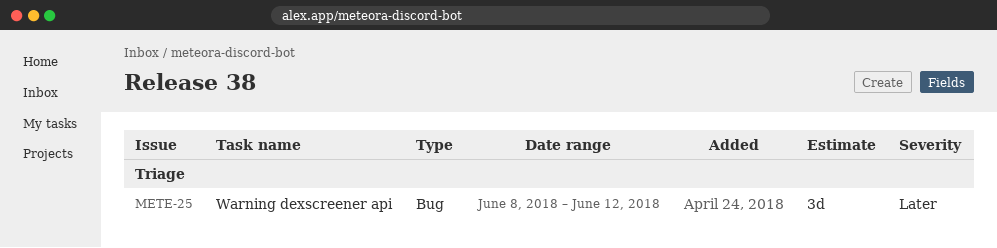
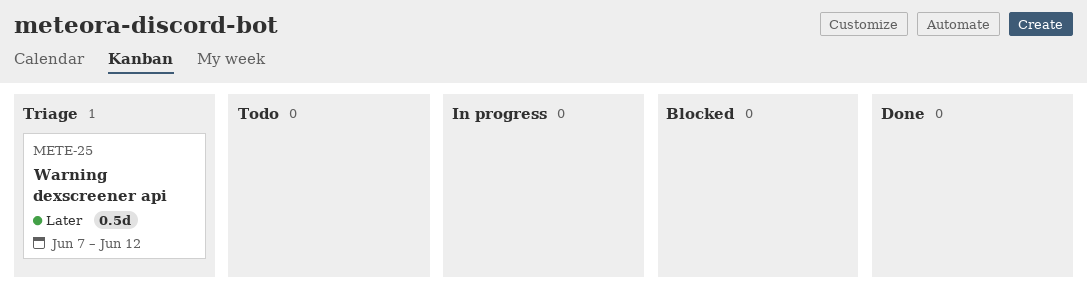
METE-25, estimate: 3d -> 0.5d
METE-25, start: Jun 8 -> Jun 7

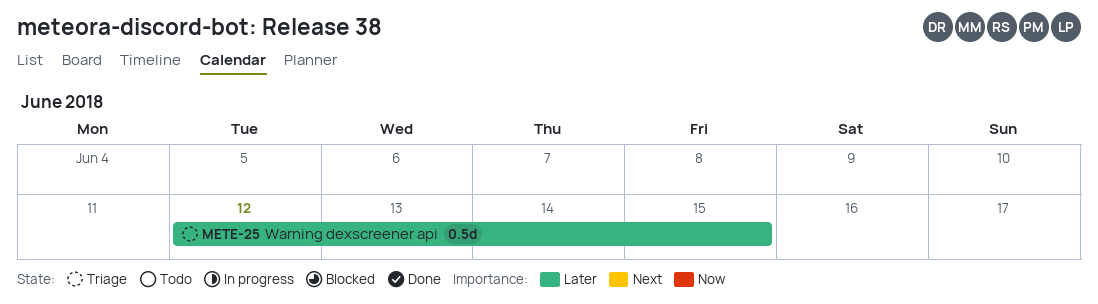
METE-25, start: Jun 7 -> Jun 12
METE-25, due: Jun 12 -> Jun 15

